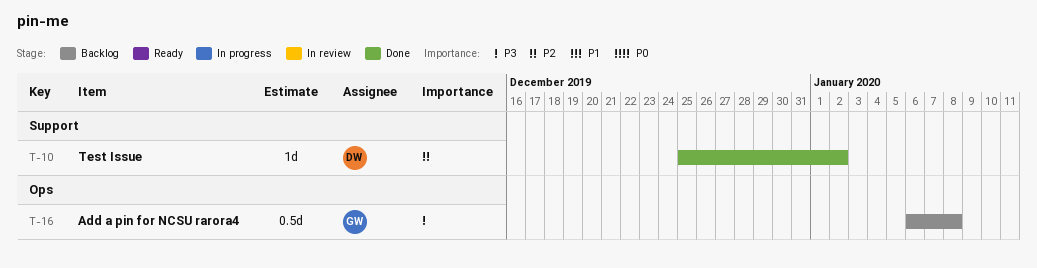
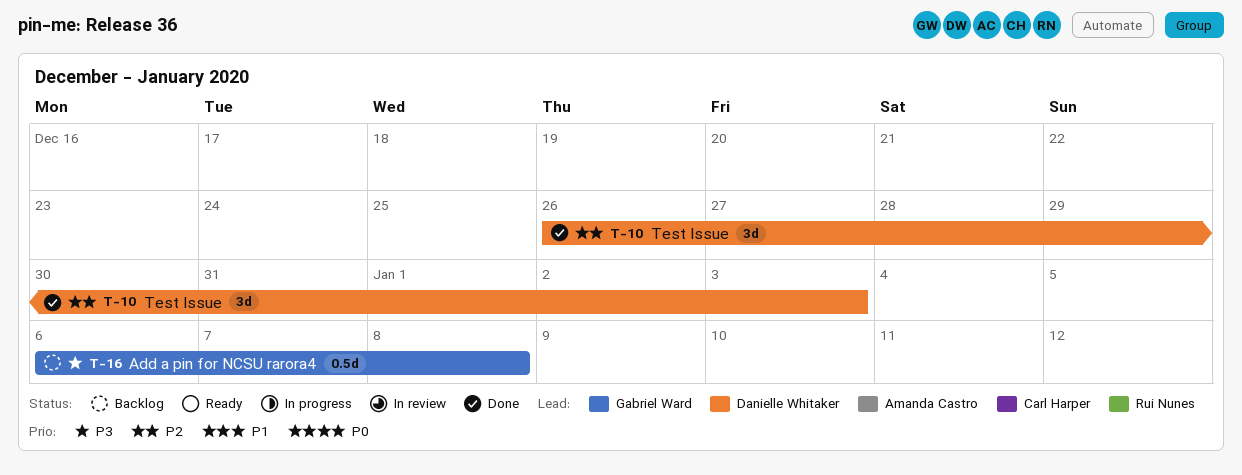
T-10, estimate: 1d -> 3d
T-10, start: Dec 25 -> Dec 26
T-10, due: Jan 2 -> Jan 3

